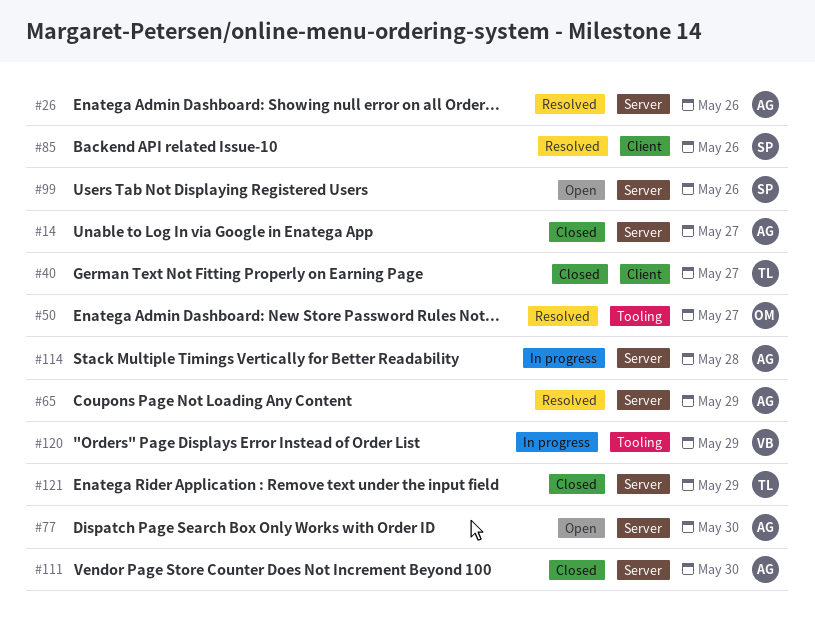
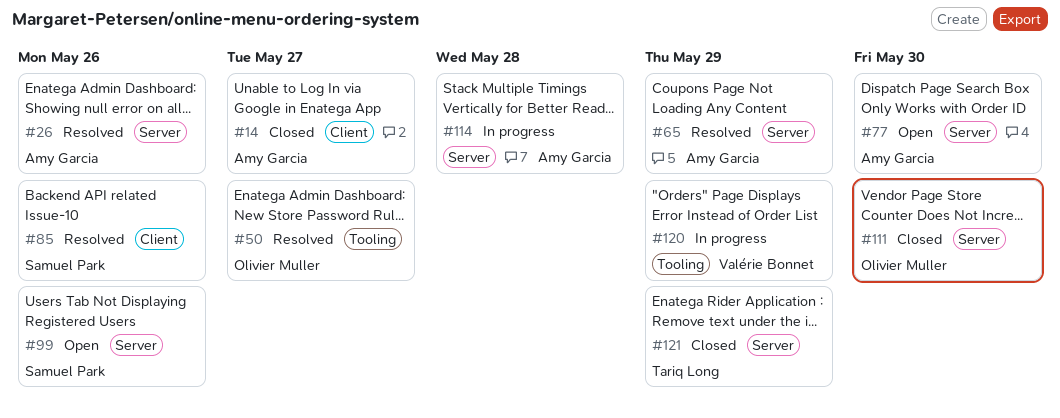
#14, label: Server -> Client
#40: present -> none
#111, owner: Amy Garcia -> Olivier Muller

